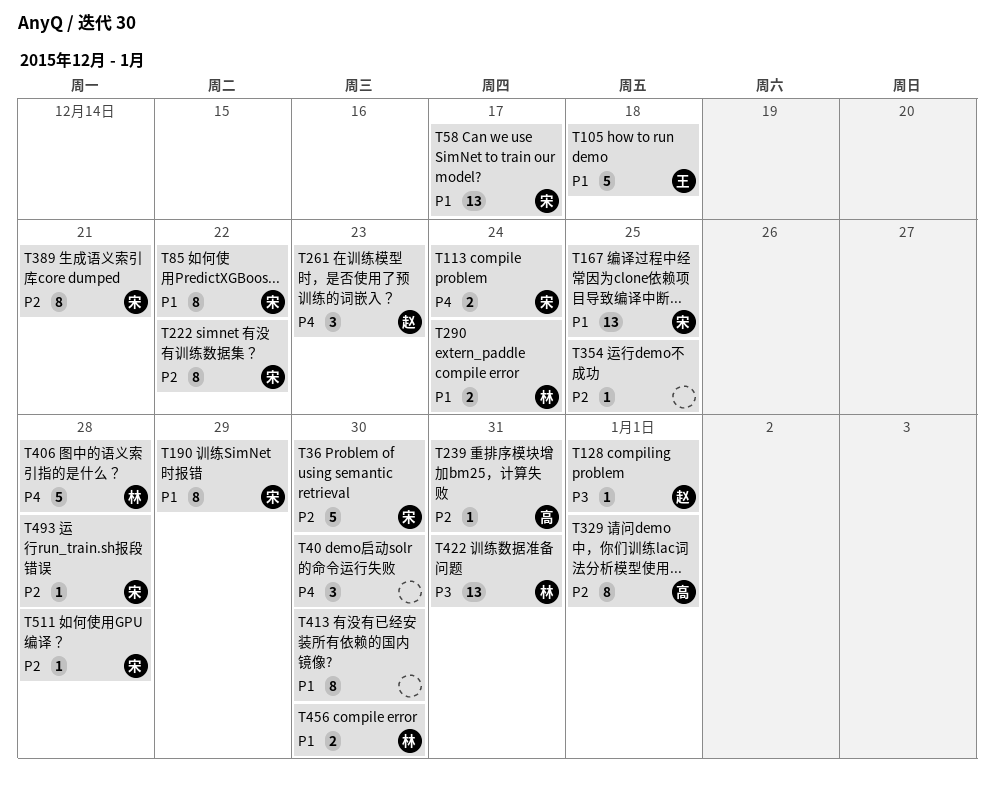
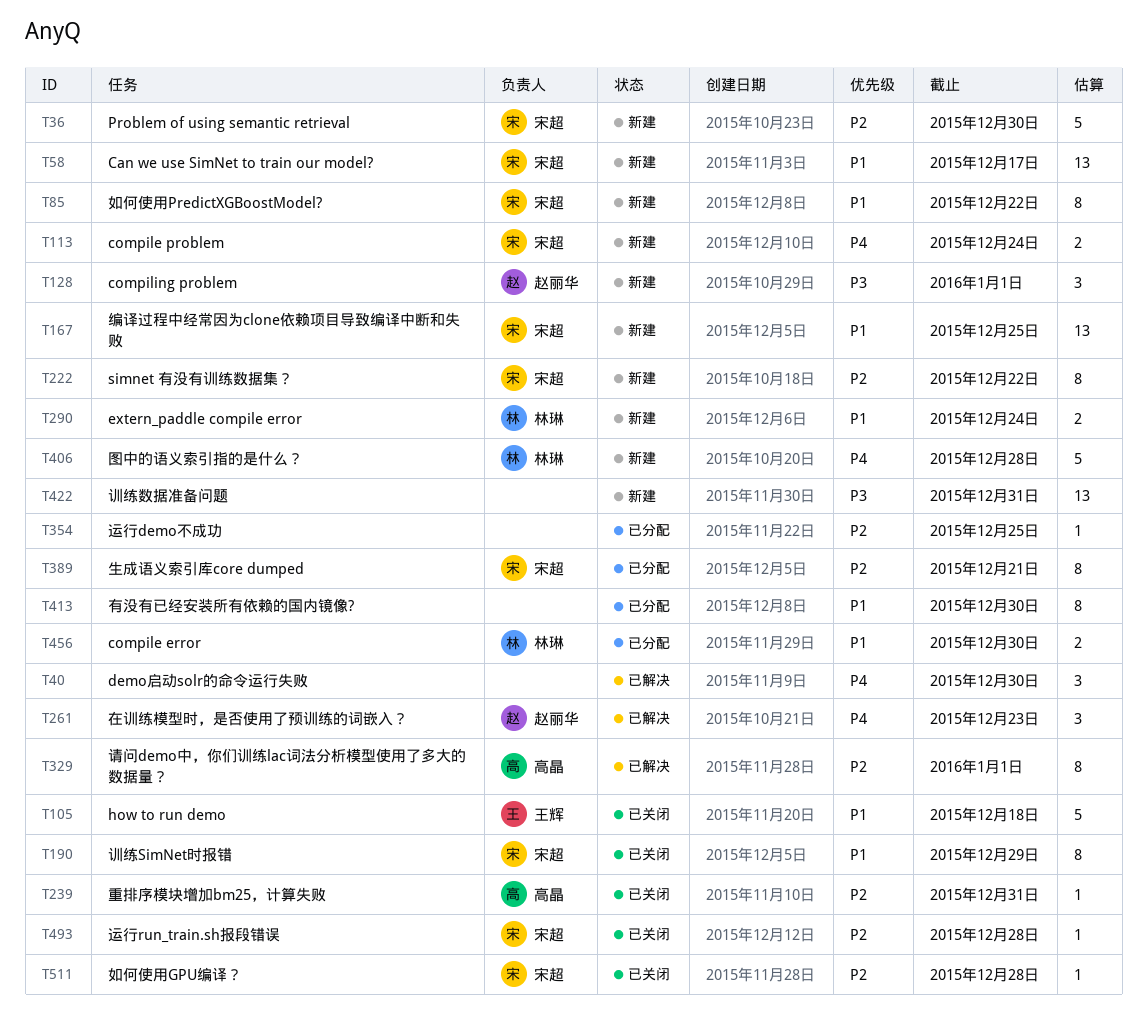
T128, estimate: 1 -> 3
T422, owner: 林琳 -> none

